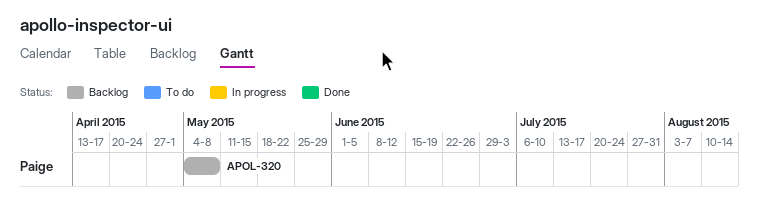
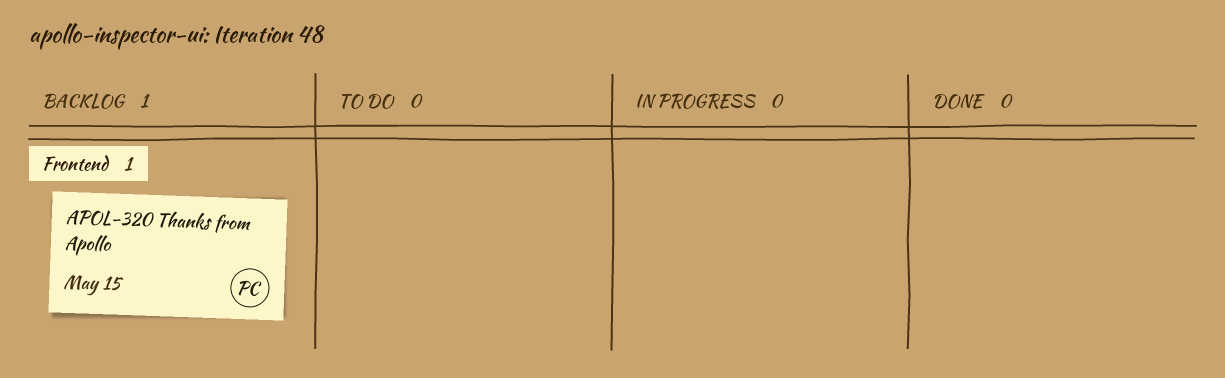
APOL-320, due: May 8 -> May 15

